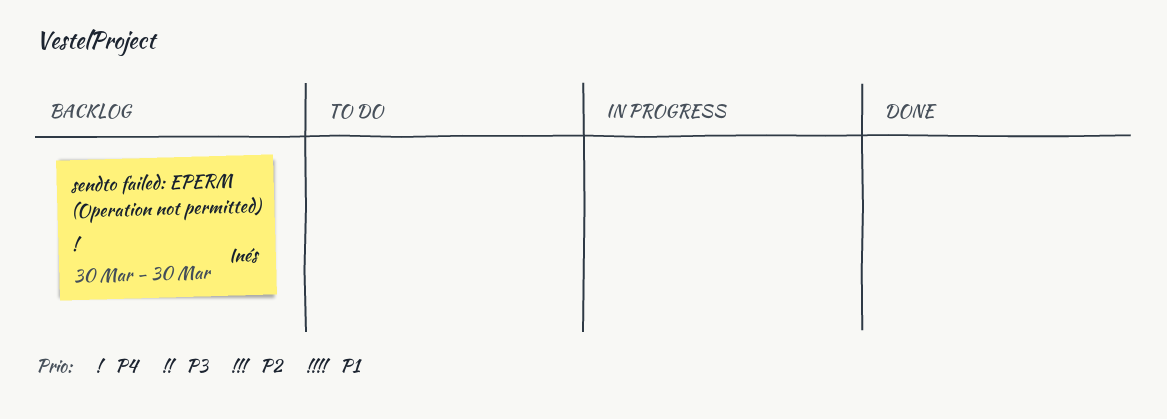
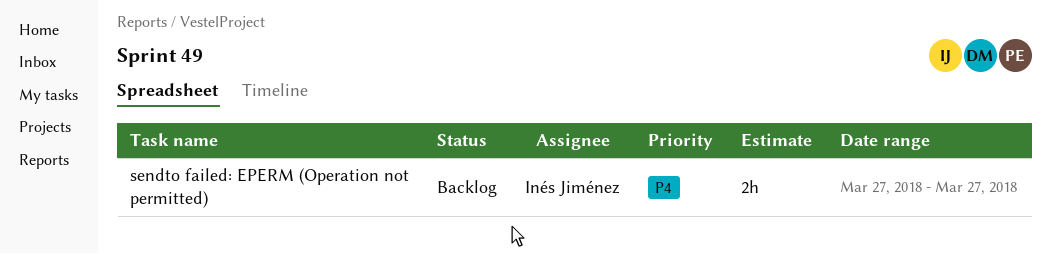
sendto failed: EPERM (Operation not permitted), start: Mar 30 -> Mar 27
sendto failed: EPERM (Operation not permitted), due: Mar 30 -> Mar 27

